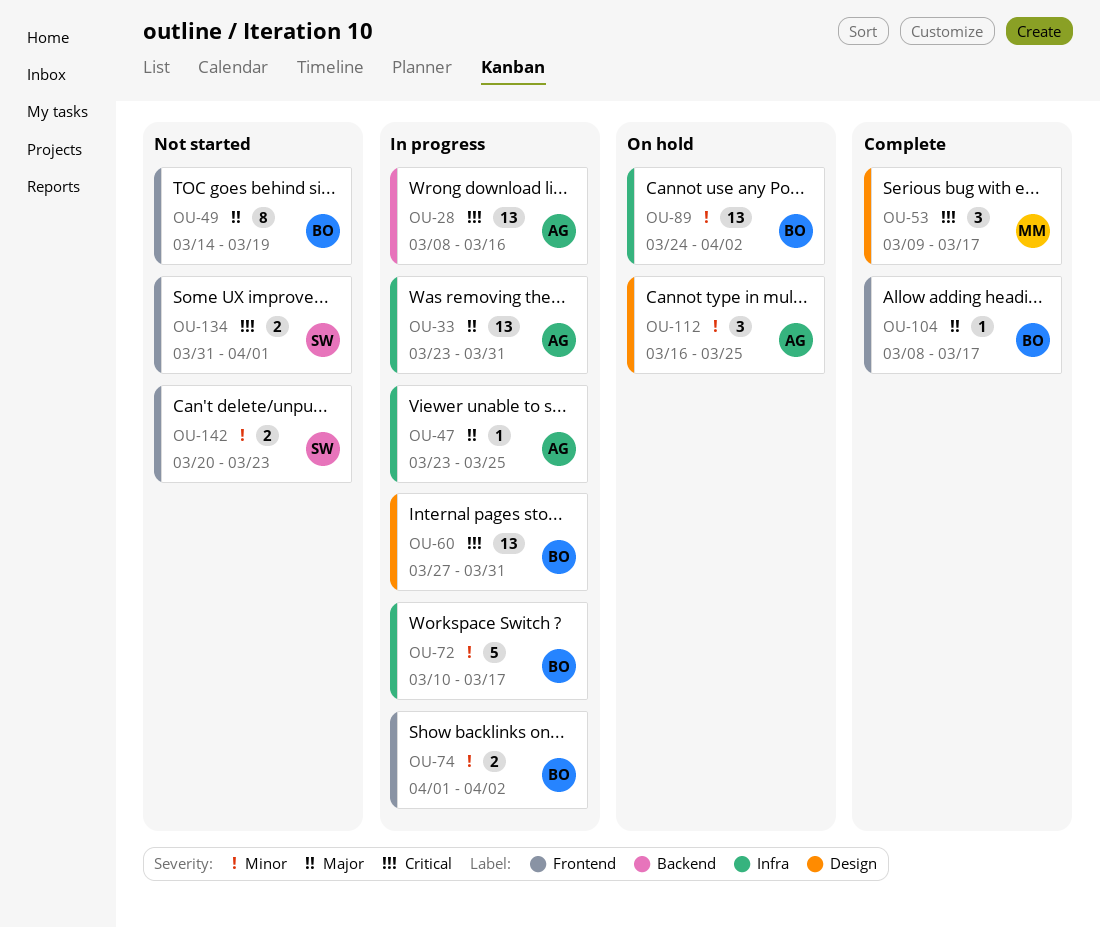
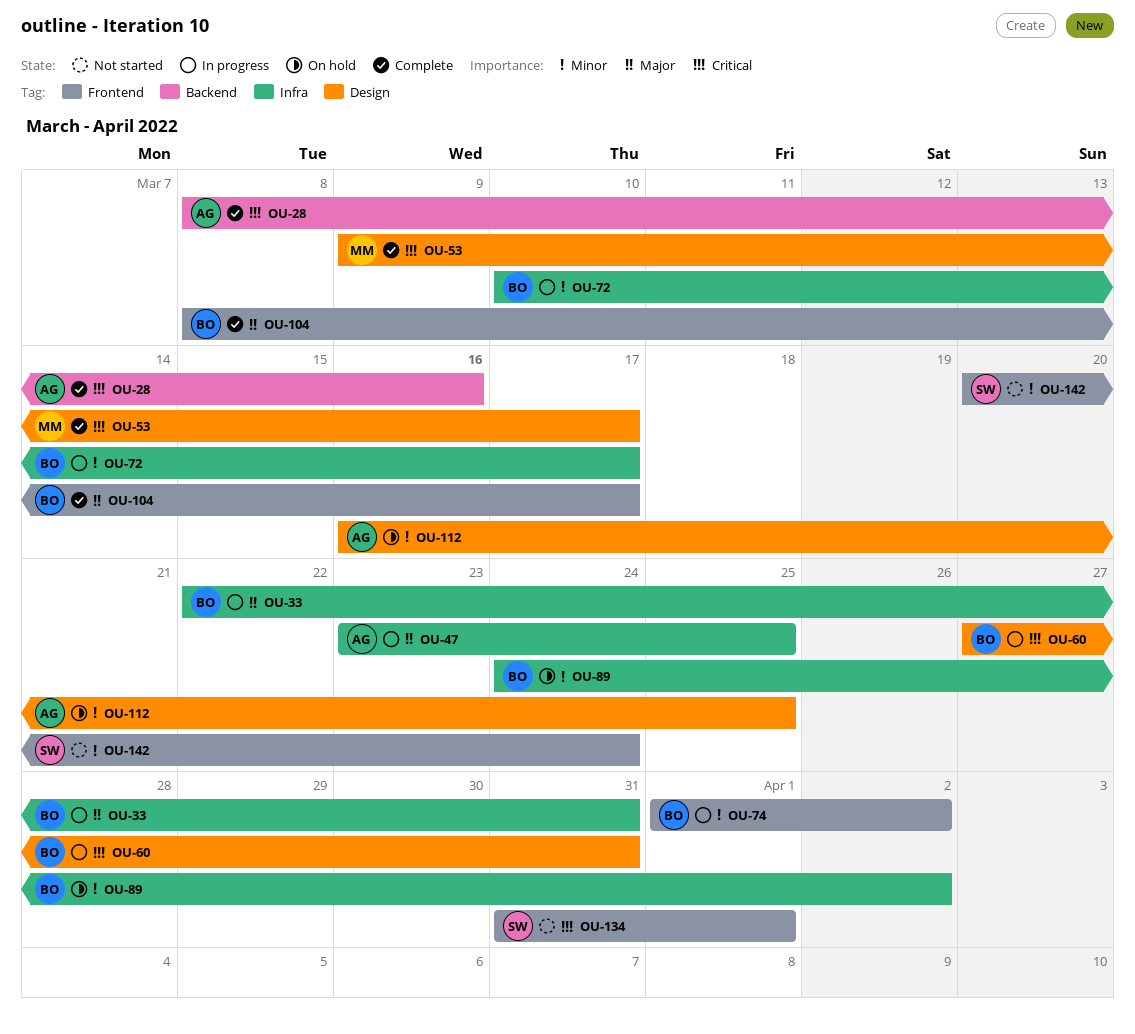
OU-28, status: In progress -> Complete
OU-33, owner: AG -> BO
OU-33, start: Mar 23 -> Mar 22
OU-49: present -> none
OU-142, due: Mar 23 -> Mar 24

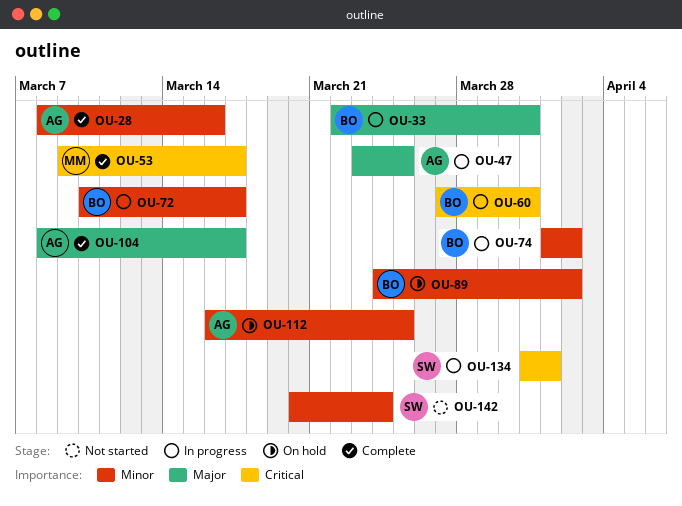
OU-28, priority: Critical -> Minor
OU-104, owner: BO -> AG
OU-134, status: Not started -> In progress

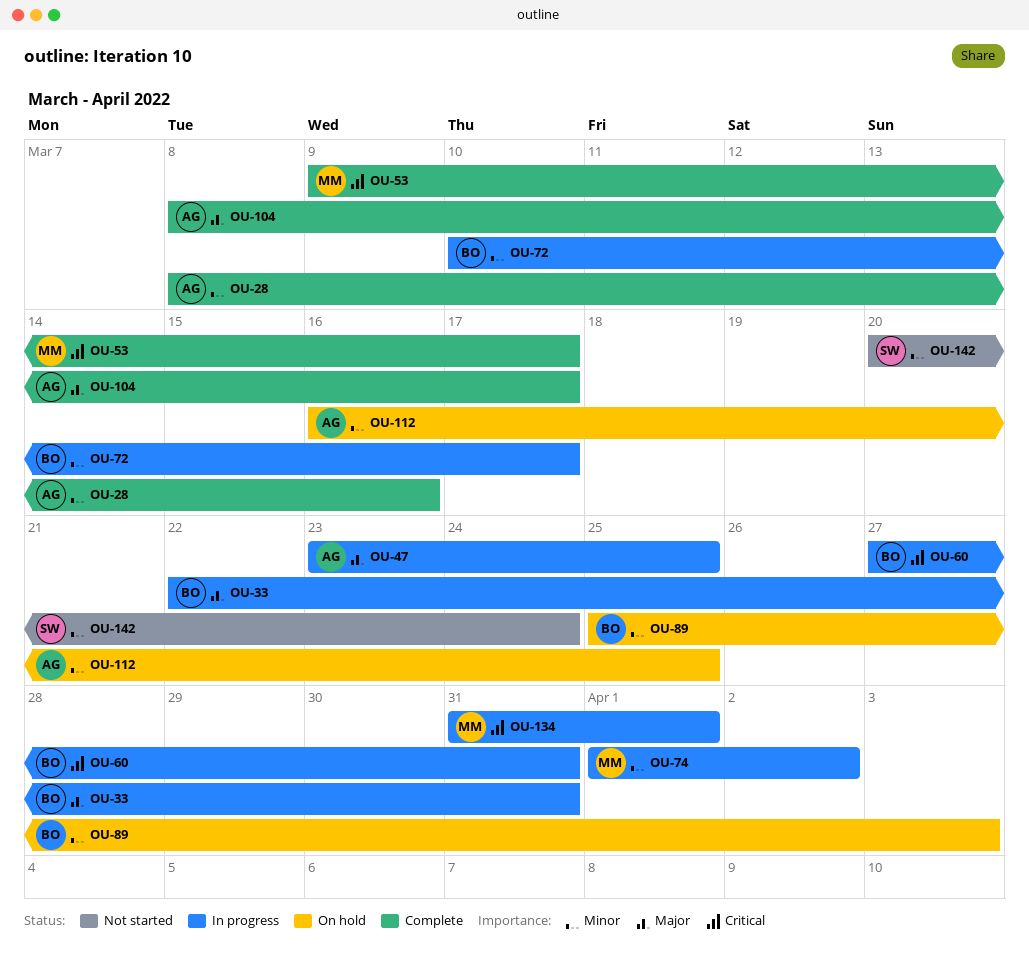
OU-74, owner: BO -> MM
OU-89, start: Mar 24 -> Mar 25
OU-89, due: Apr 2 -> Apr 3
OU-134, owner: SW -> MM

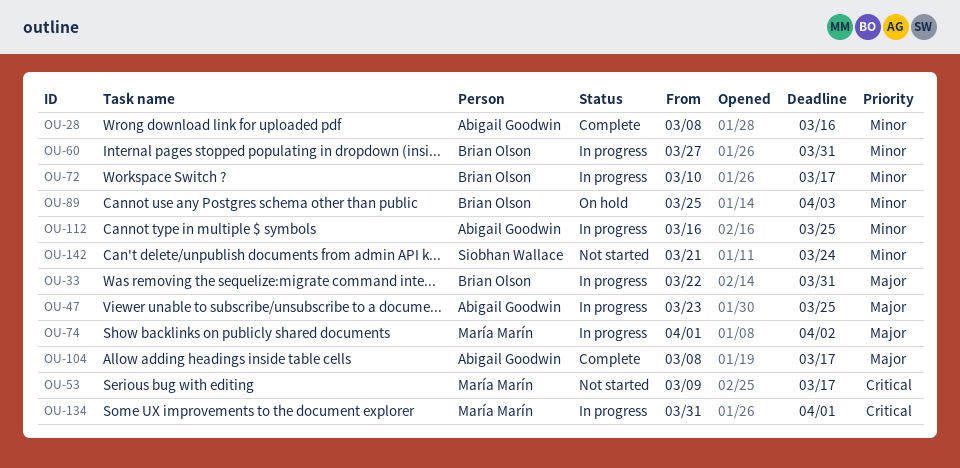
OU-53, status: Complete -> Not started
OU-60, priority: Critical -> Minor
OU-74, priority: Minor -> Major
OU-112, status: On hold -> In progress
OU-142, start: Mar 20 -> Mar 21

